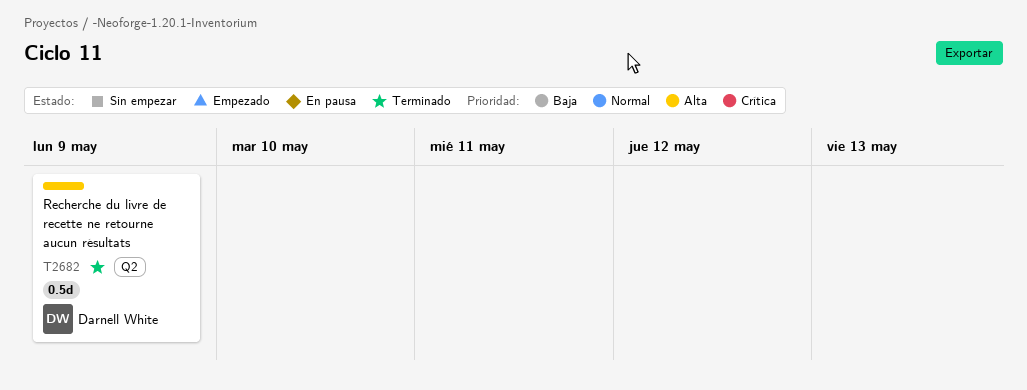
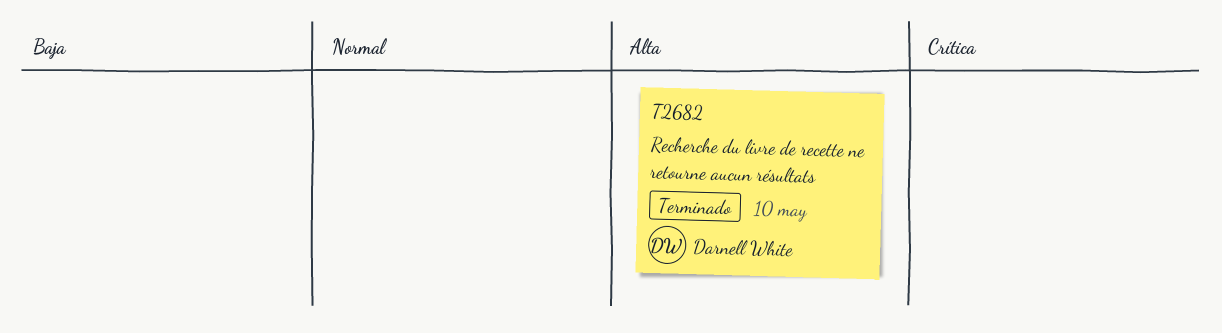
T2682, due: May 9 -> May 10

